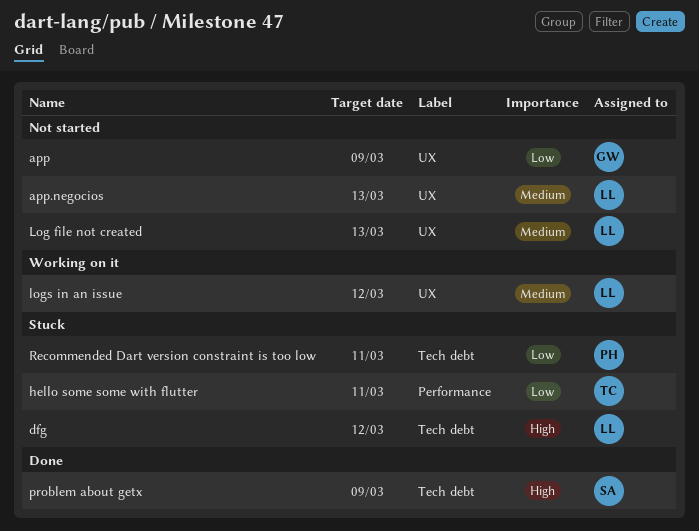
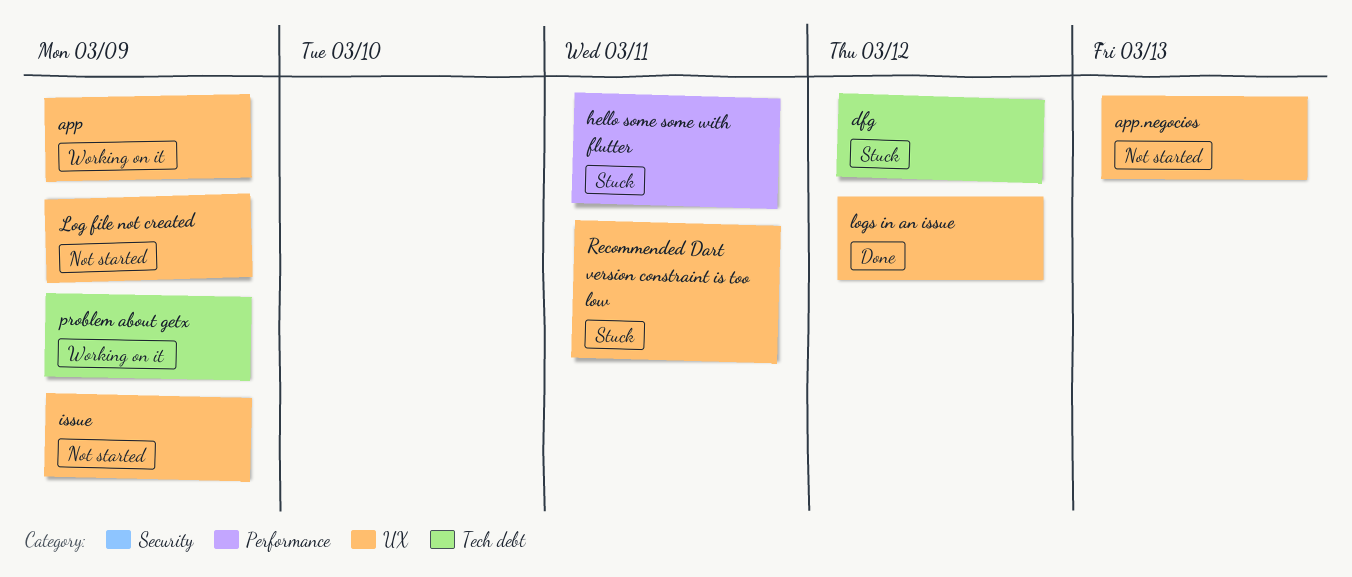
app, status: Not started -> Working on it
issue: none -> present
Log file not created, due: Mar 13 -> Mar 9
logs in an issue, status: Working on it -> Done
problem about getx, status: Done -> Working on it
Recommended Dart version constraint is too low, label: Tech debt -> UX

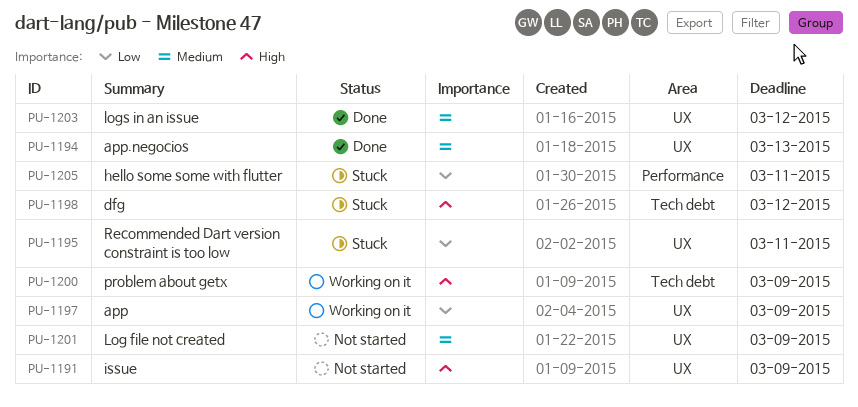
app.negocios, status: Not started -> Done

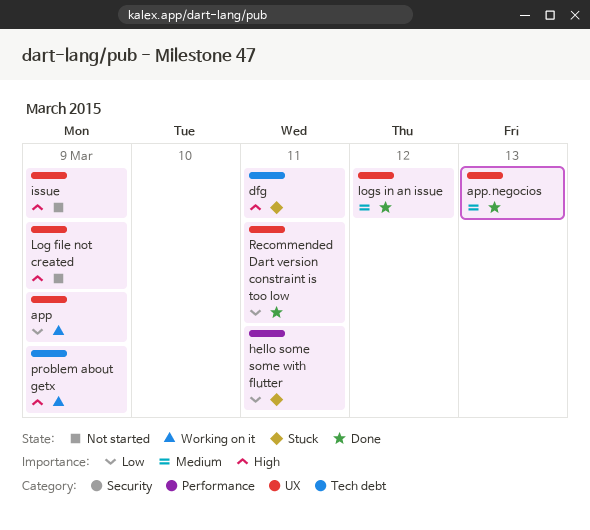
dfg, due: Mar 12 -> Mar 11
Log file not created, priority: Medium -> High
Recommended Dart version constraint is too low, status: Stuck -> Done

